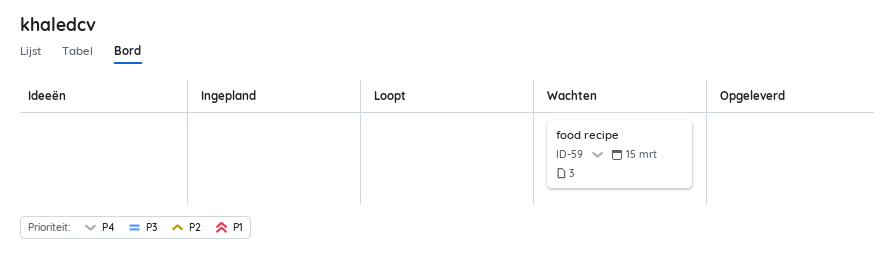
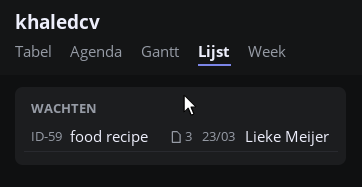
ID-59, due: Mar 15 -> Mar 23

